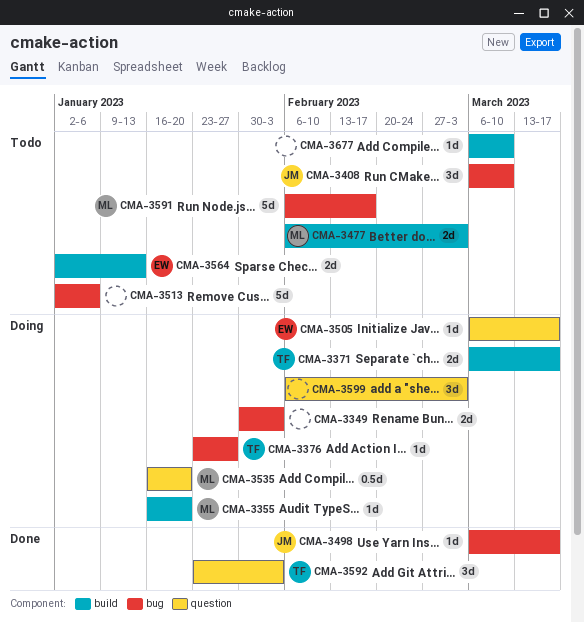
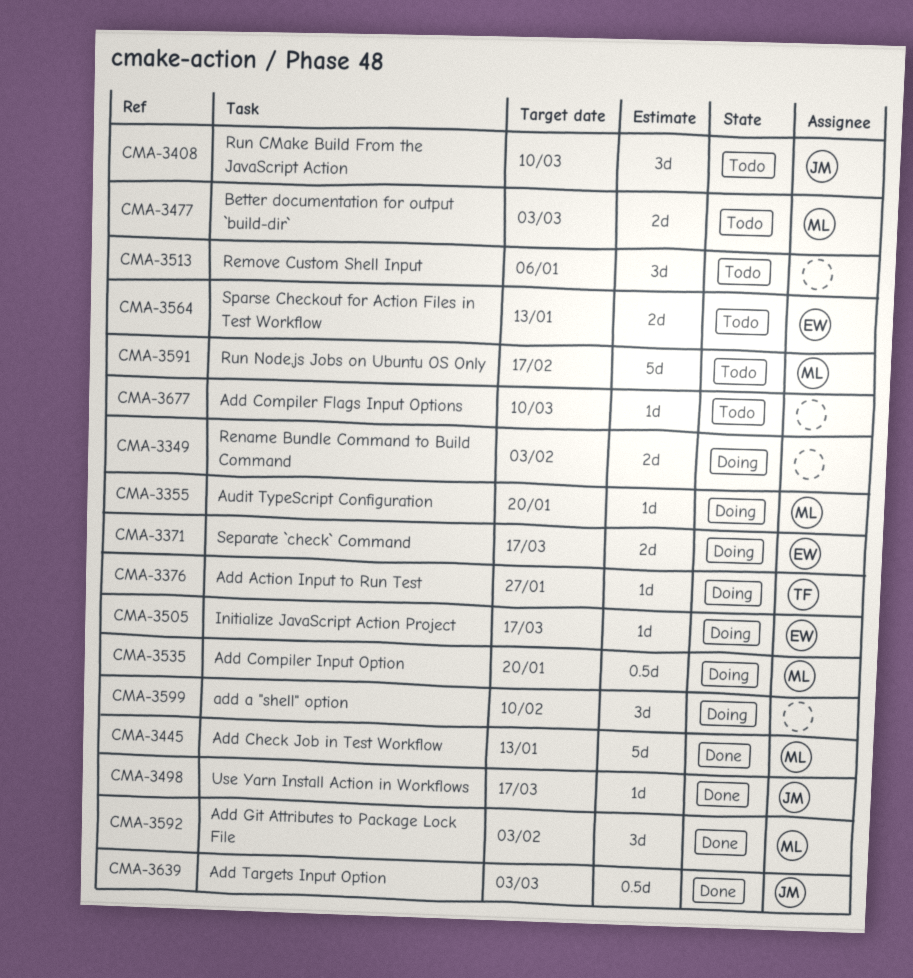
CMA-3371, owner: TF -> EW
CMA-3445: none -> present
CMA-3513, estimate: 5d -> 3d
CMA-3592, owner: TF -> ML
CMA-3599, due: Mar 3 -> Feb 10
CMA-3639: none -> present

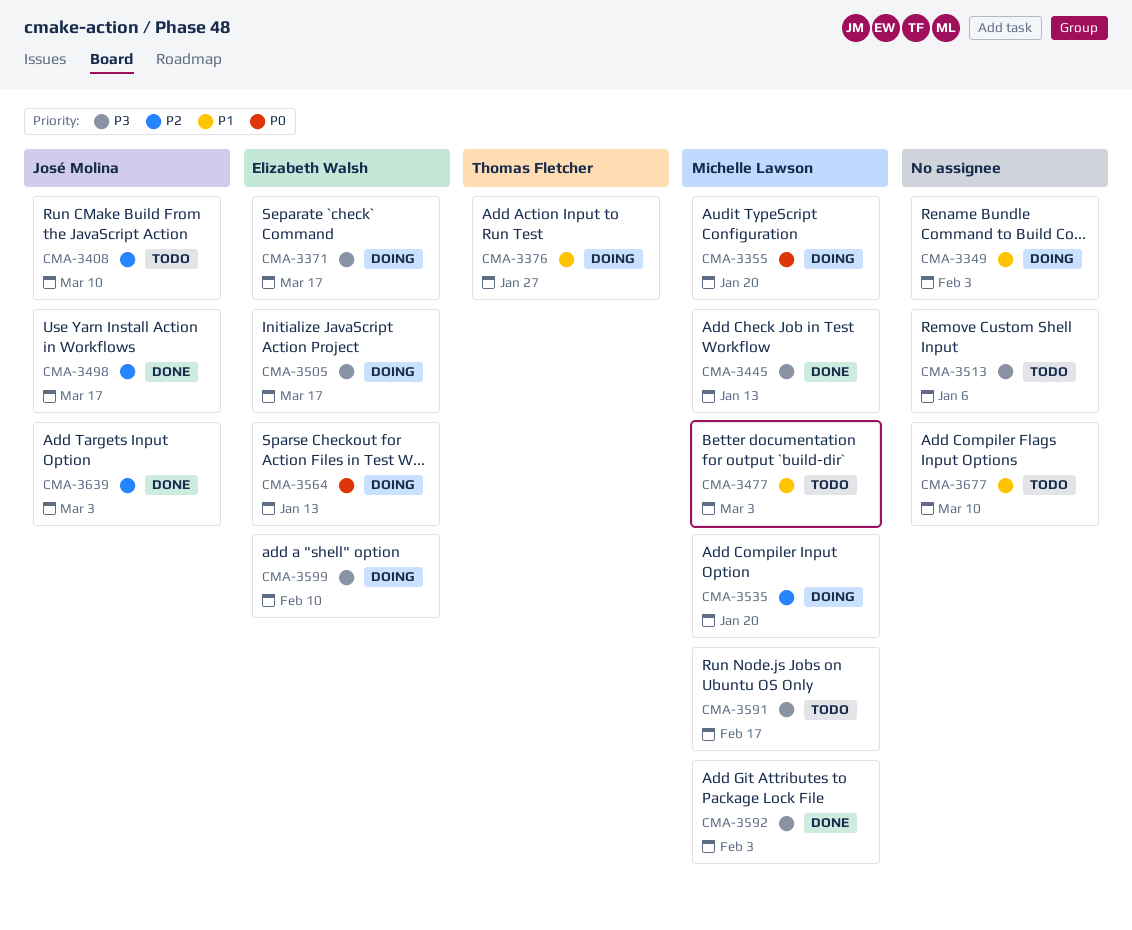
CMA-3564, status: Todo -> Doing
CMA-3599, owner: none -> Elizabeth Walsh

